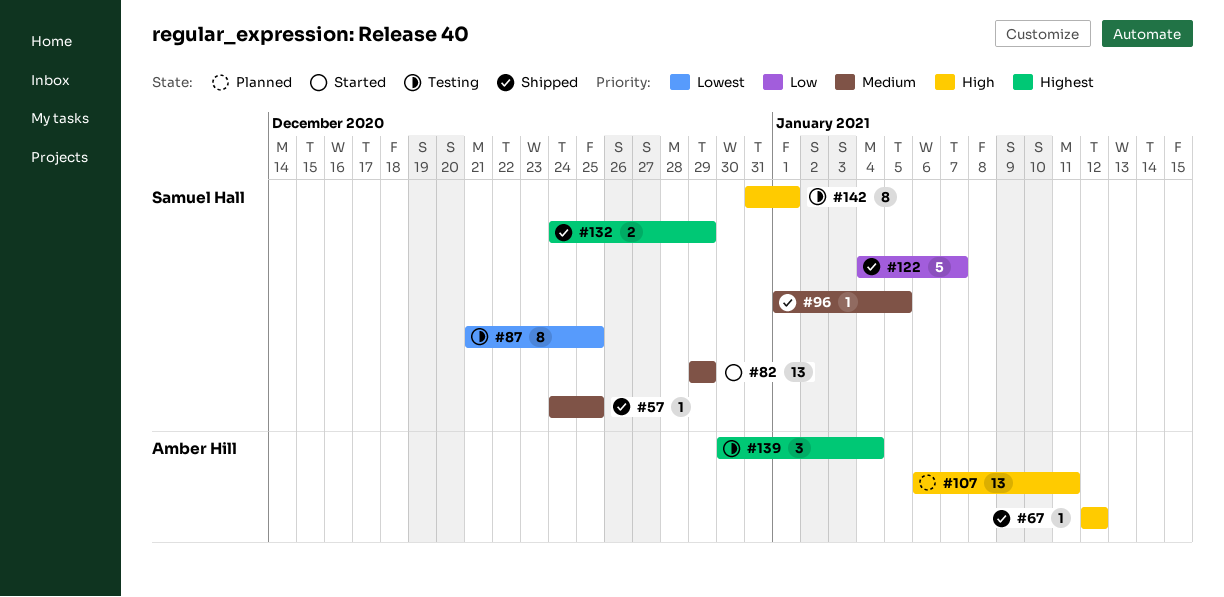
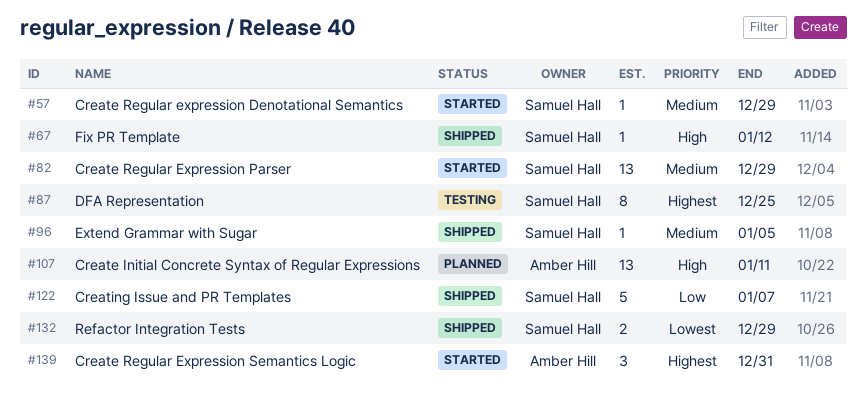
#57, status: Shipped -> Started
#57, due: Dec 25 -> Dec 29
#67, owner: Amber Hill -> Samuel Hall
#87, priority: Lowest -> Highest
#132, priority: Highest -> Lowest
#139, status: Testing -> Started
#139, due: Jan 4 -> Dec 31
#142: present -> none

